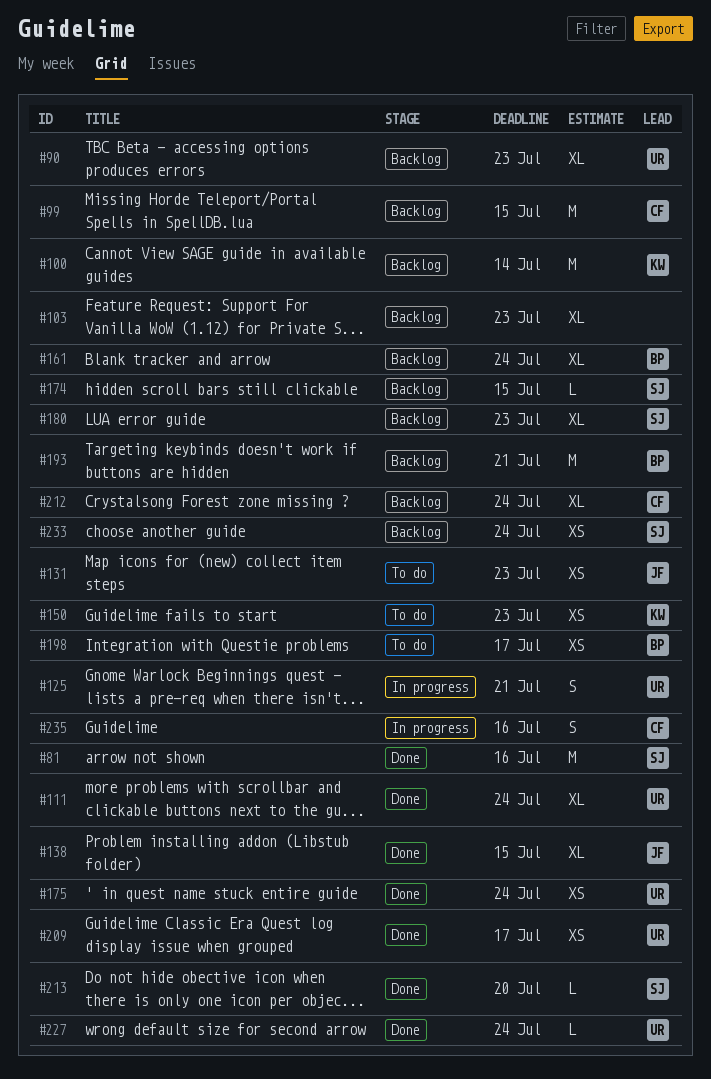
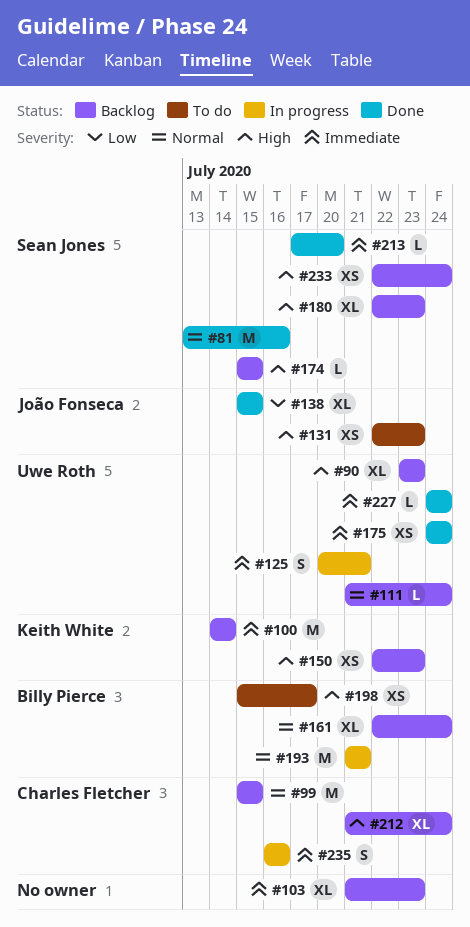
#111, status: Done -> Backlog
#111, estimate: XL -> L
#150, status: To do -> Backlog
#193, status: Backlog -> In progress
#209: present -> none

